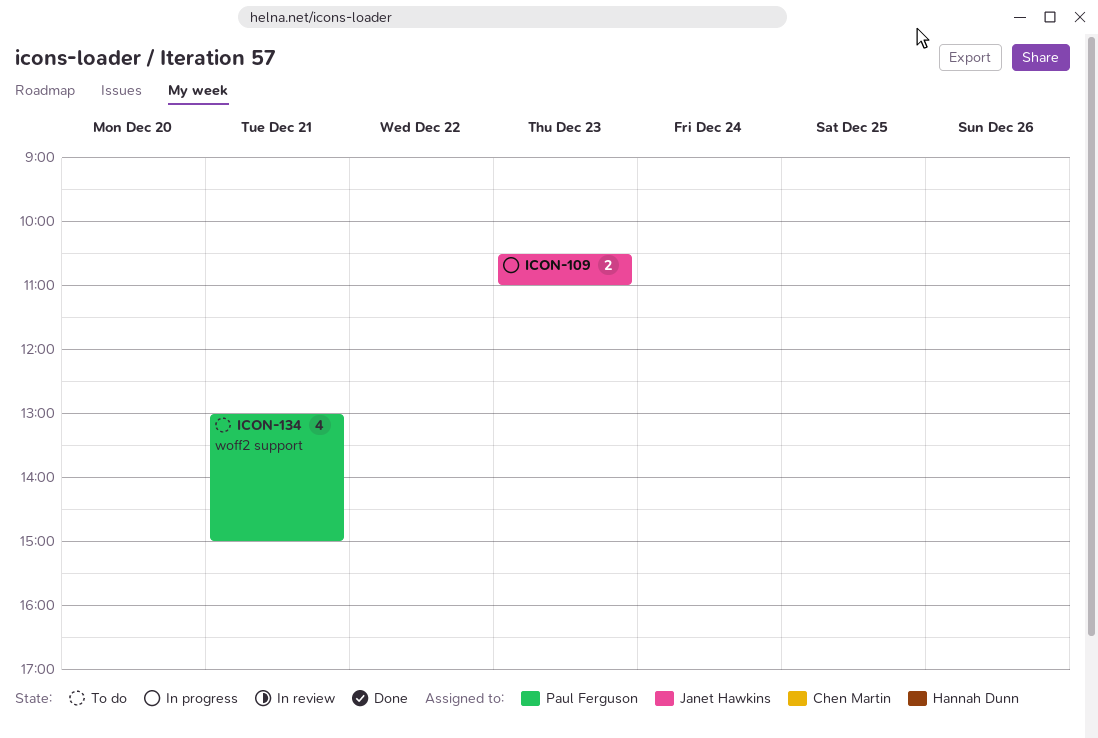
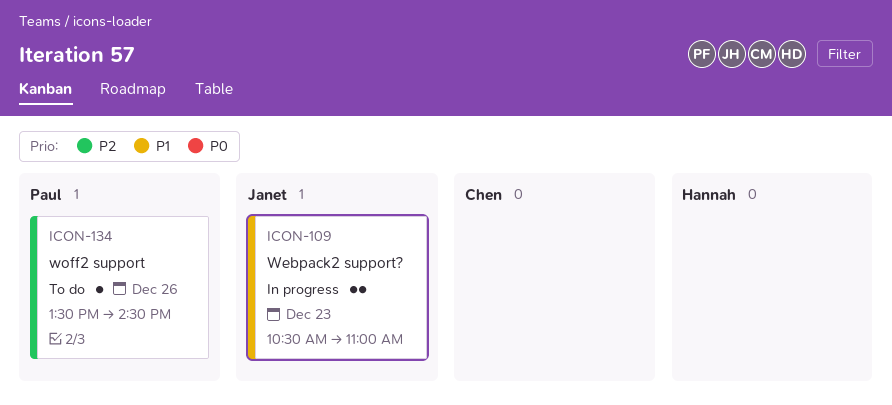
ICON-134, estimate: 4 -> 1
ICON-134, day: Dec 21 -> Dec 26
ICON-134, begins: 13:00 -> 13:30
ICON-134, ends: 15:00 -> 14:30

